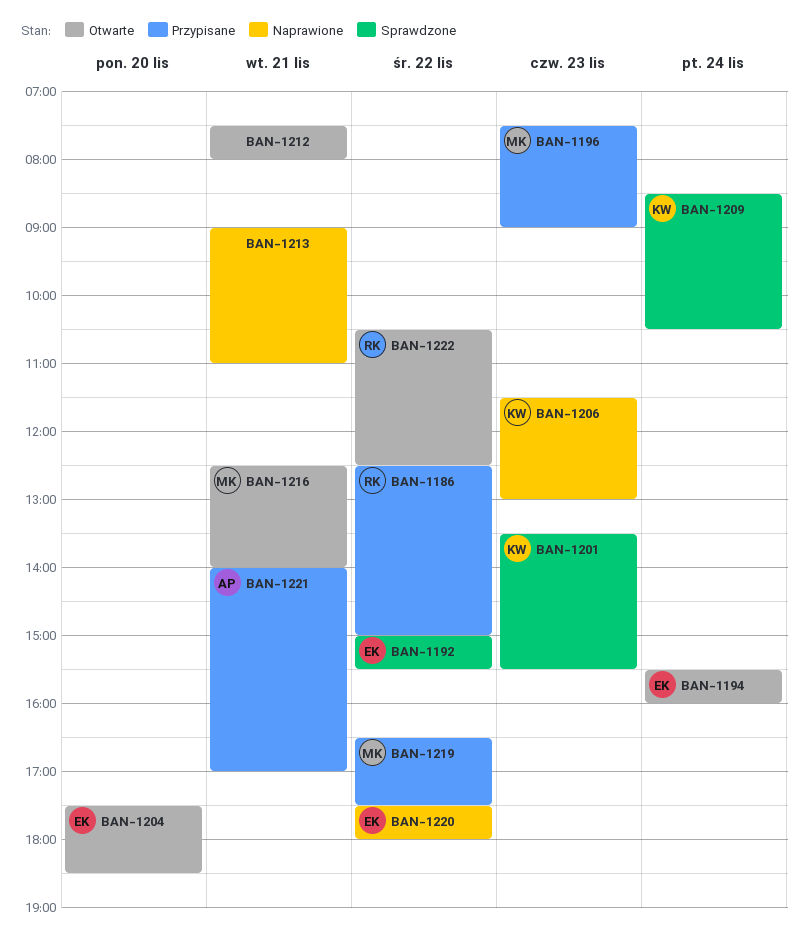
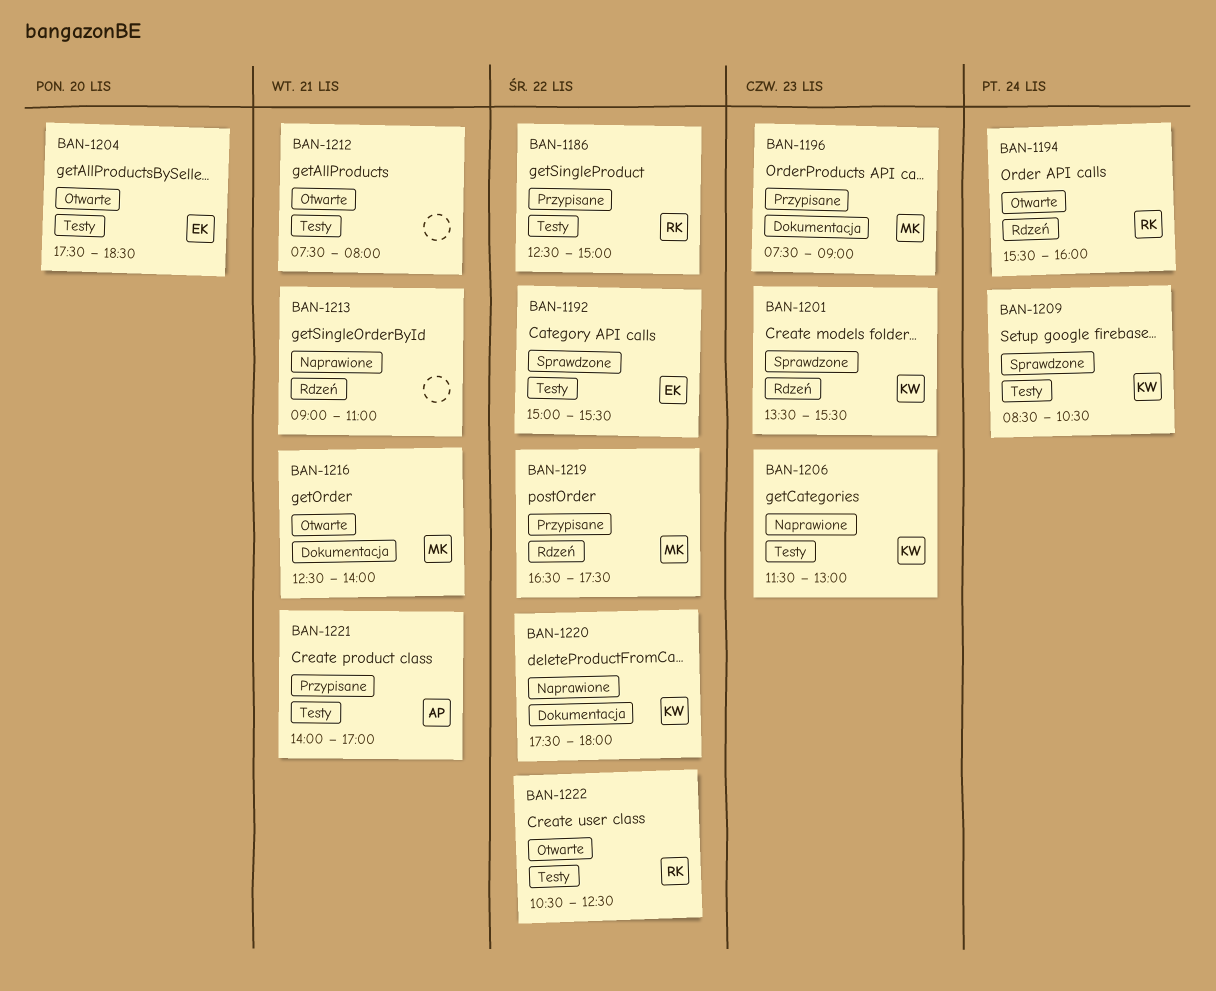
BAN-1194, owner: EK -> RK
BAN-1220, owner: EK -> KW

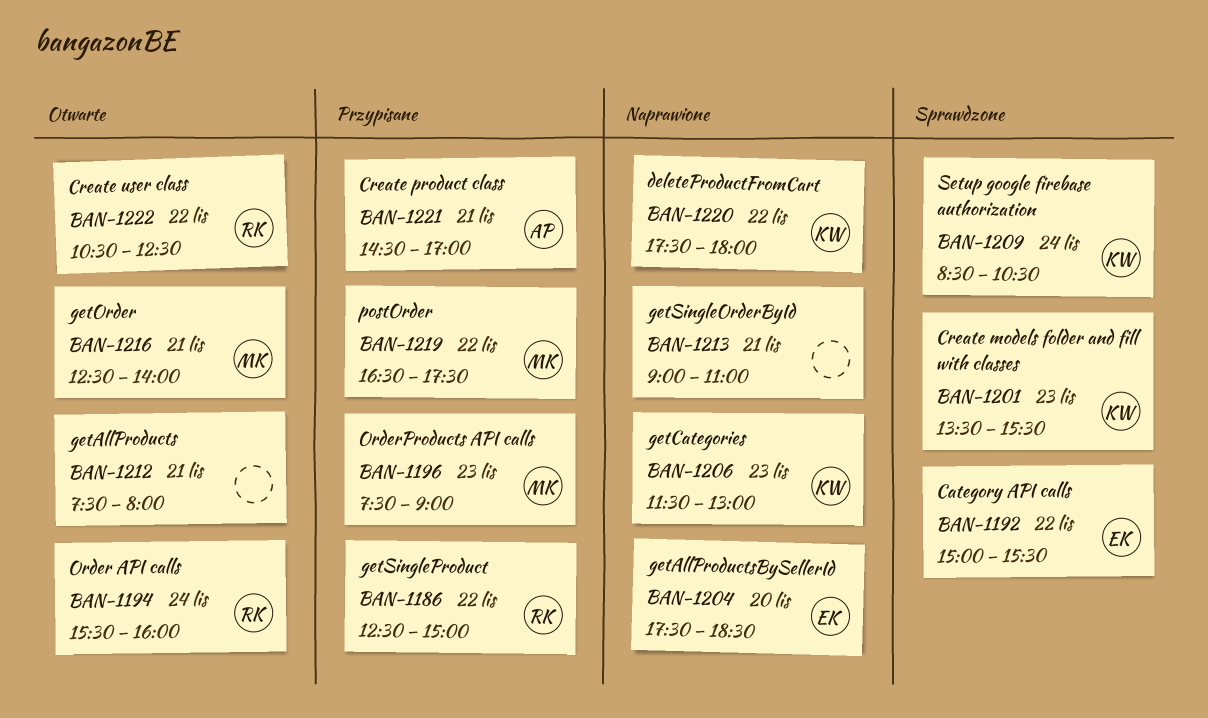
BAN-1204, status: Otwarte -> Naprawione
BAN-1221, begins: 14:00 -> 14:30

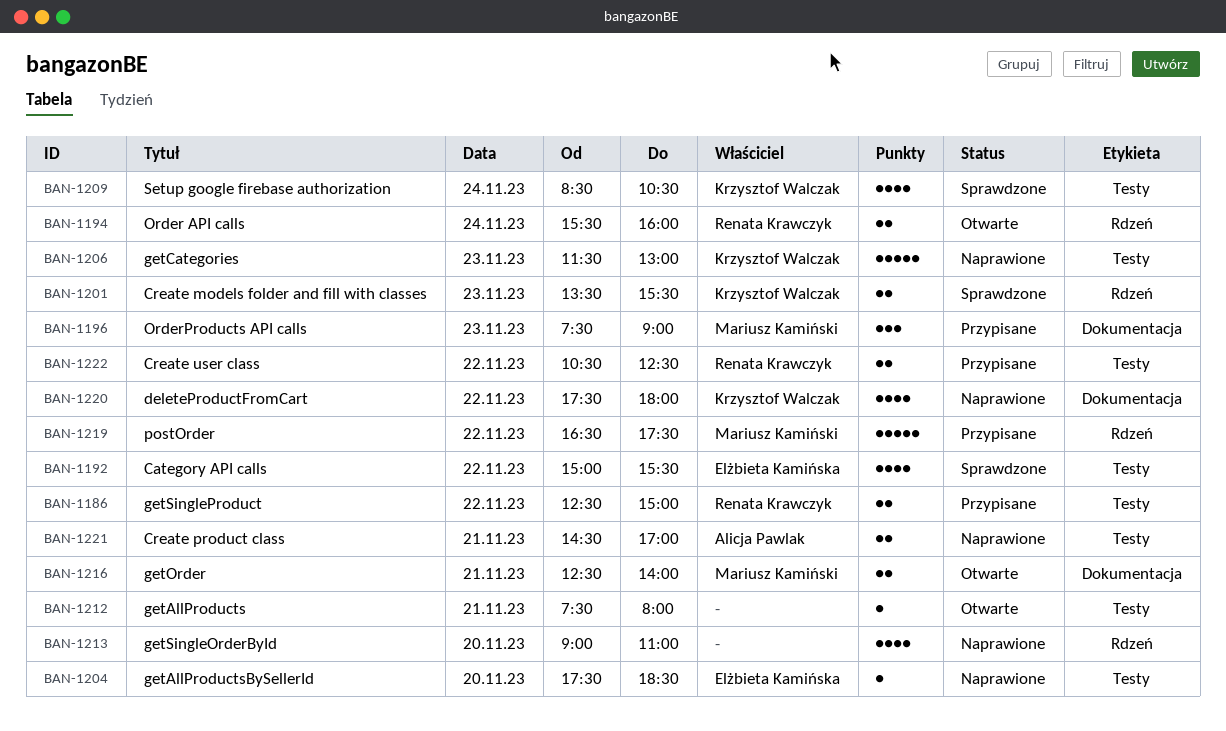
BAN-1213, day: Nov 21 -> Nov 20
BAN-1221, status: Przypisane -> Naprawione
BAN-1222, status: Otwarte -> Przypisane

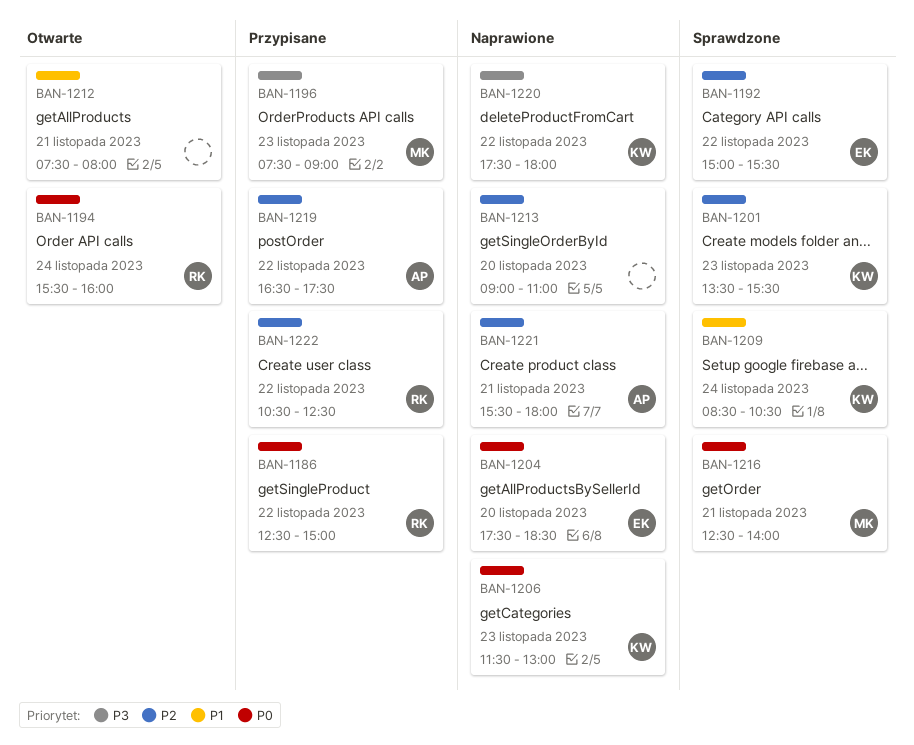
BAN-1216, status: Otwarte -> Sprawdzone
BAN-1219, owner: Mariusz Kamiński -> Alicja Pawlak
BAN-1221, begins: 14:30 -> 15:30
BAN-1221, ends: 17:00 -> 18:00

